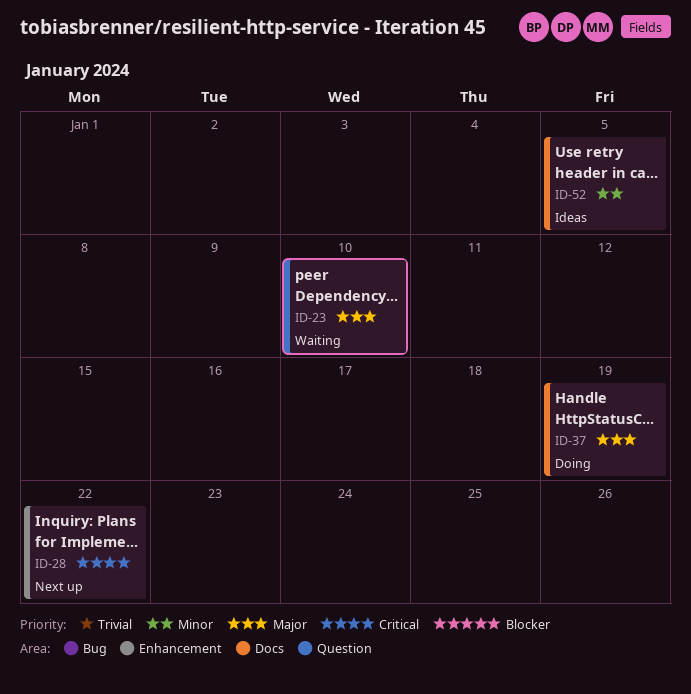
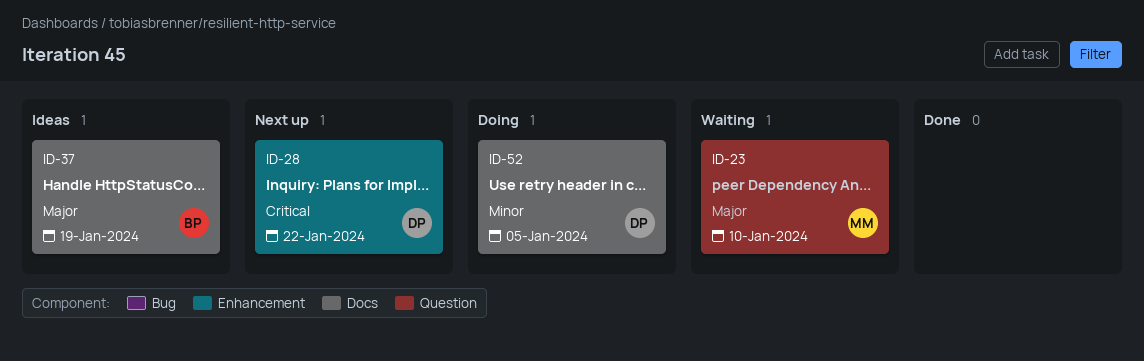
ID-37, status: Doing -> Ideas
ID-52, status: Ideas -> Doing

